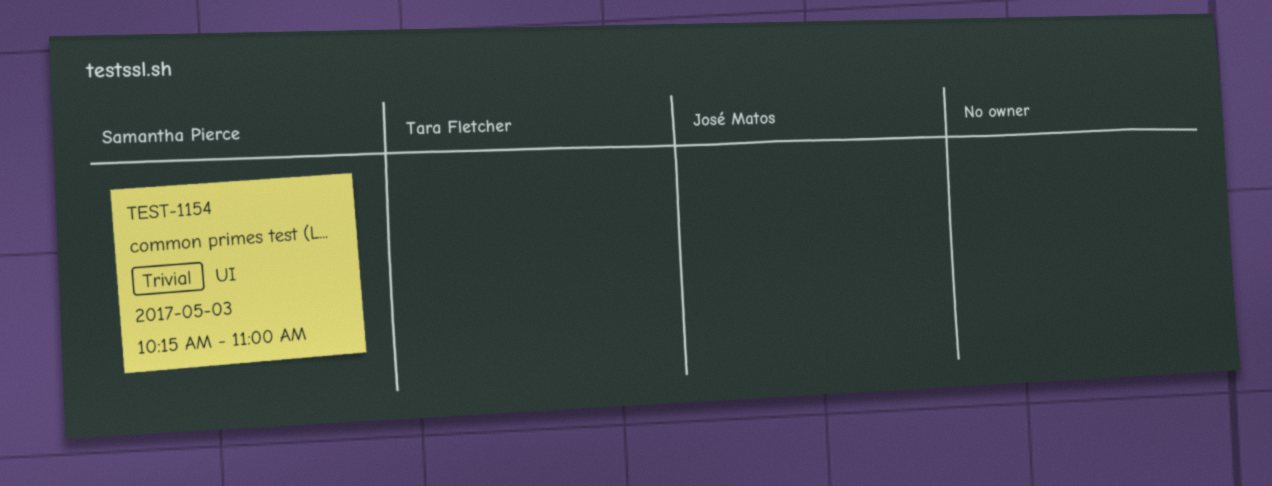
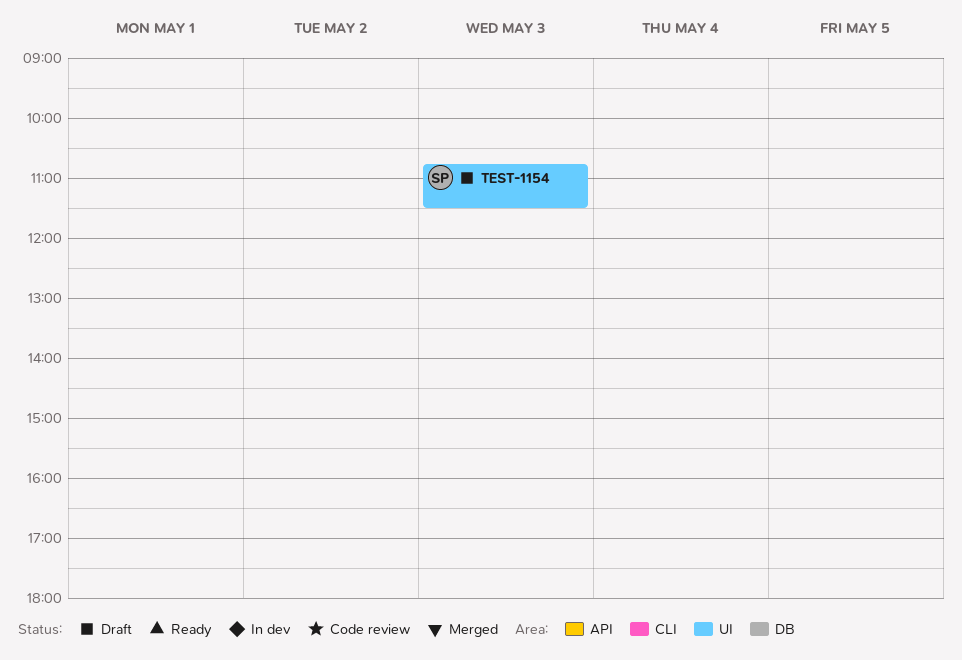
TEST-1154, begins: 10:15 -> 10:45
TEST-1154, ends: 11:00 -> 11:30

